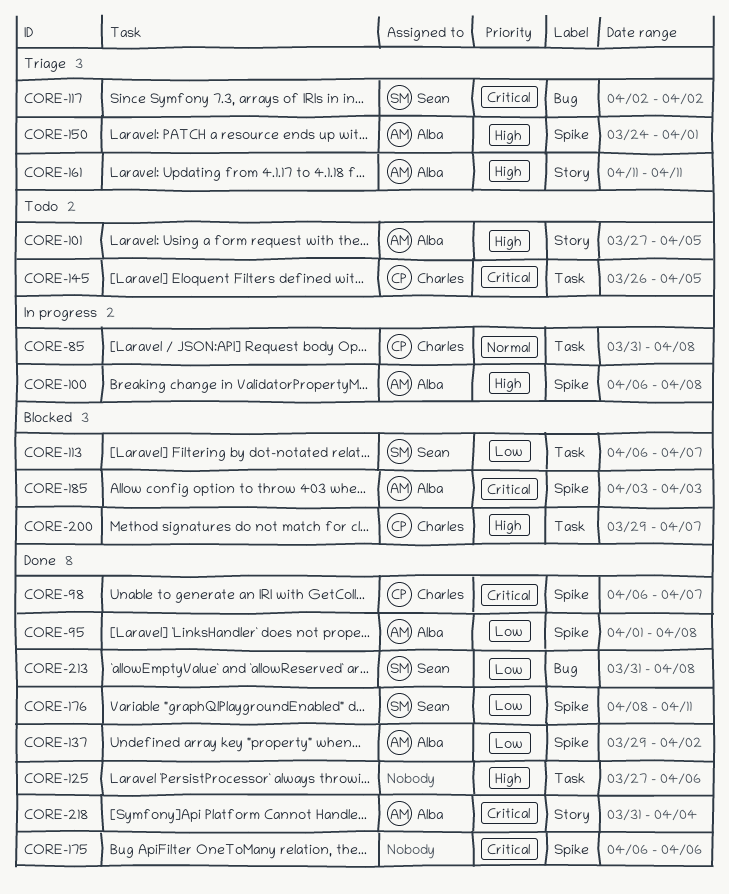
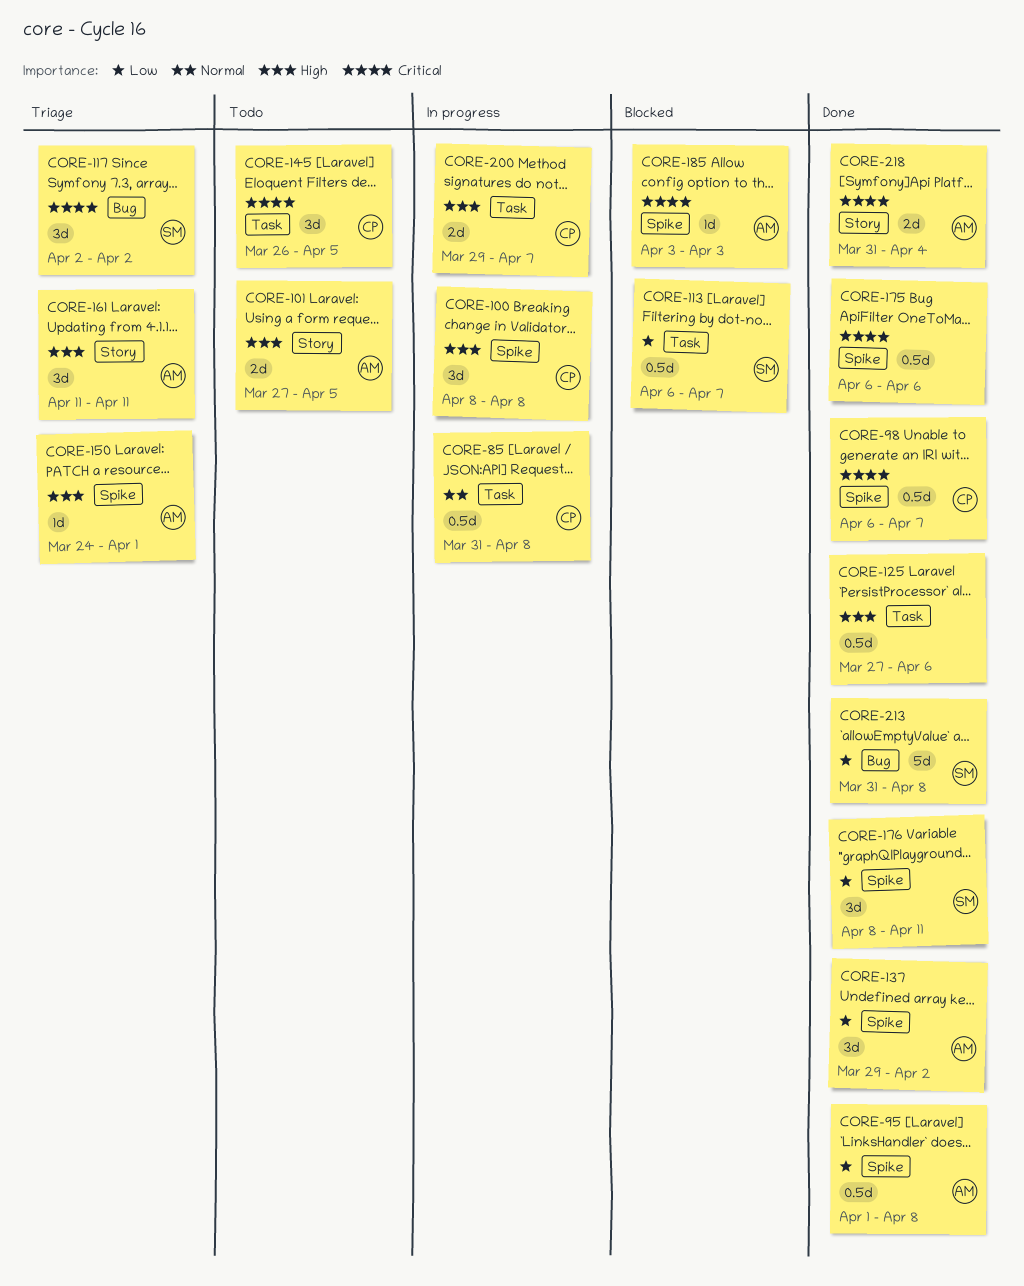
CORE-100, owner: Alba -> Charles
CORE-100, start: Apr 6 -> Apr 8
CORE-200, status: Blocked -> In progress

